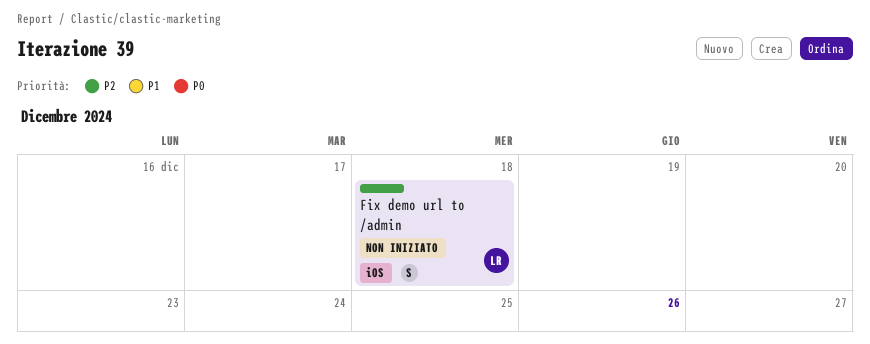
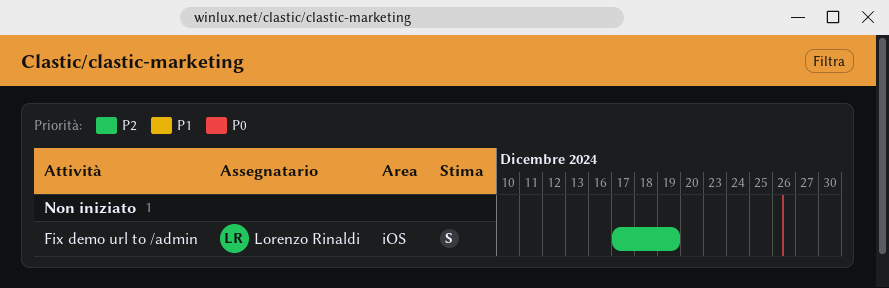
Fix demo url to /admin, due: Dec 18 -> Dec 19

